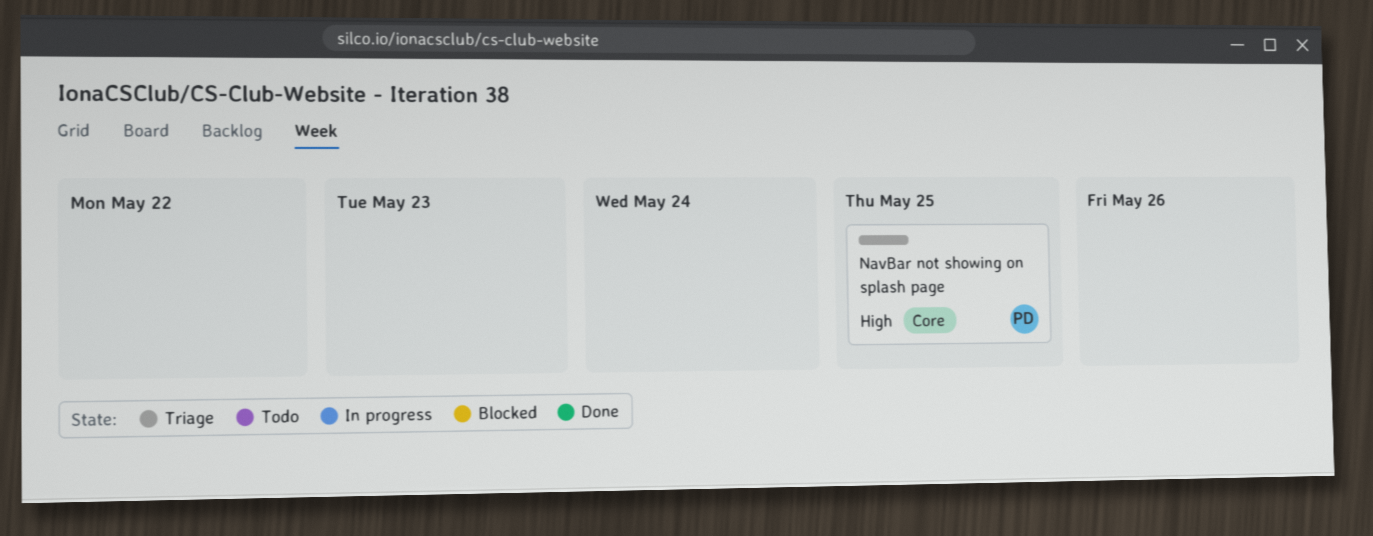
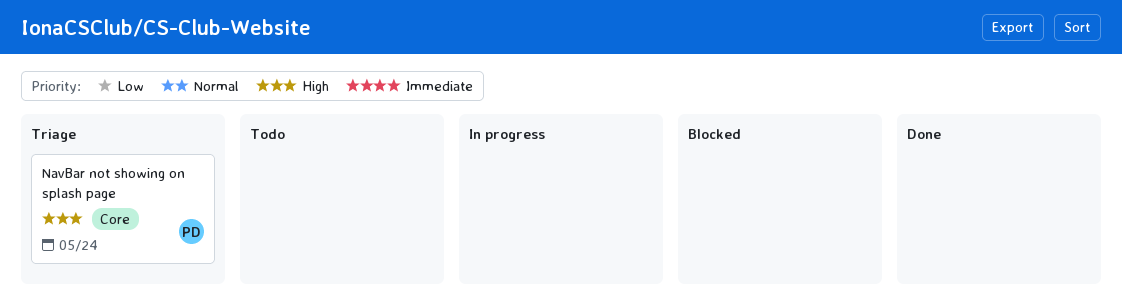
NavBar not showing on splash page, due: May 25 -> May 24

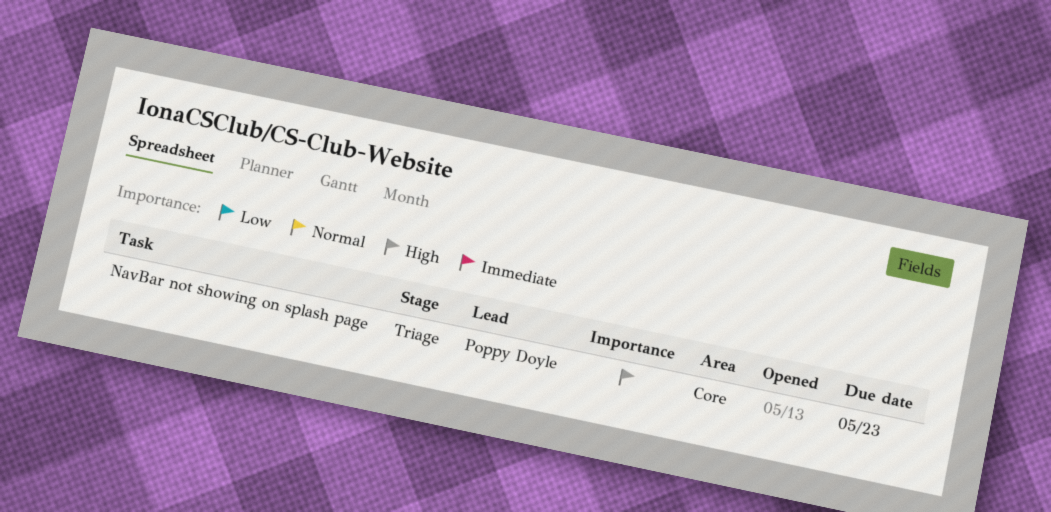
NavBar not showing on splash page, due: May 24 -> May 23

